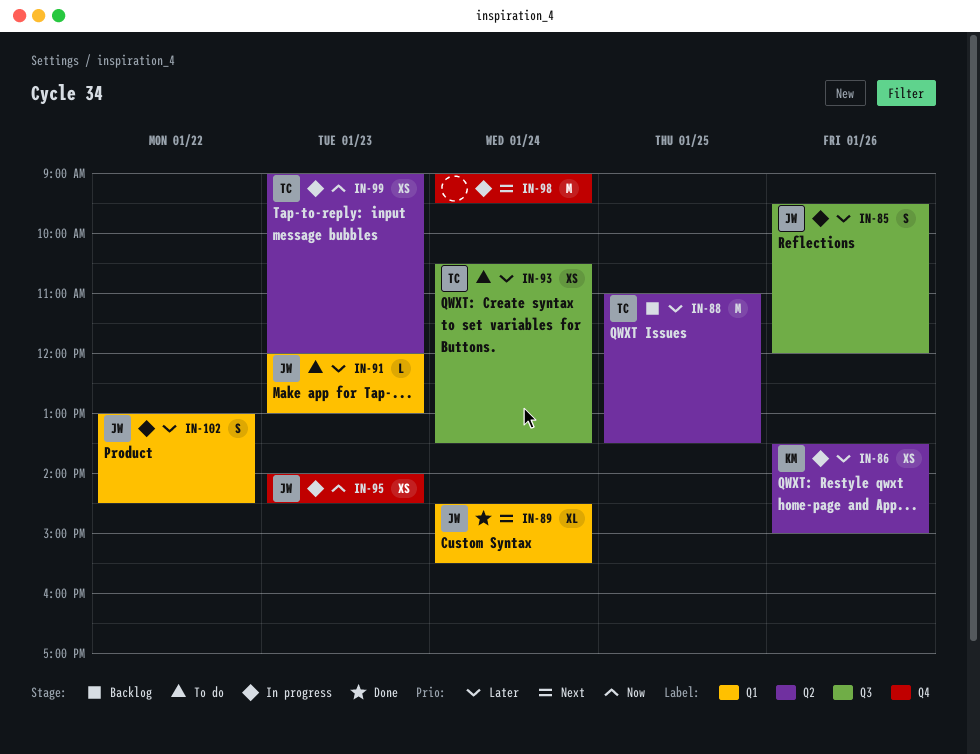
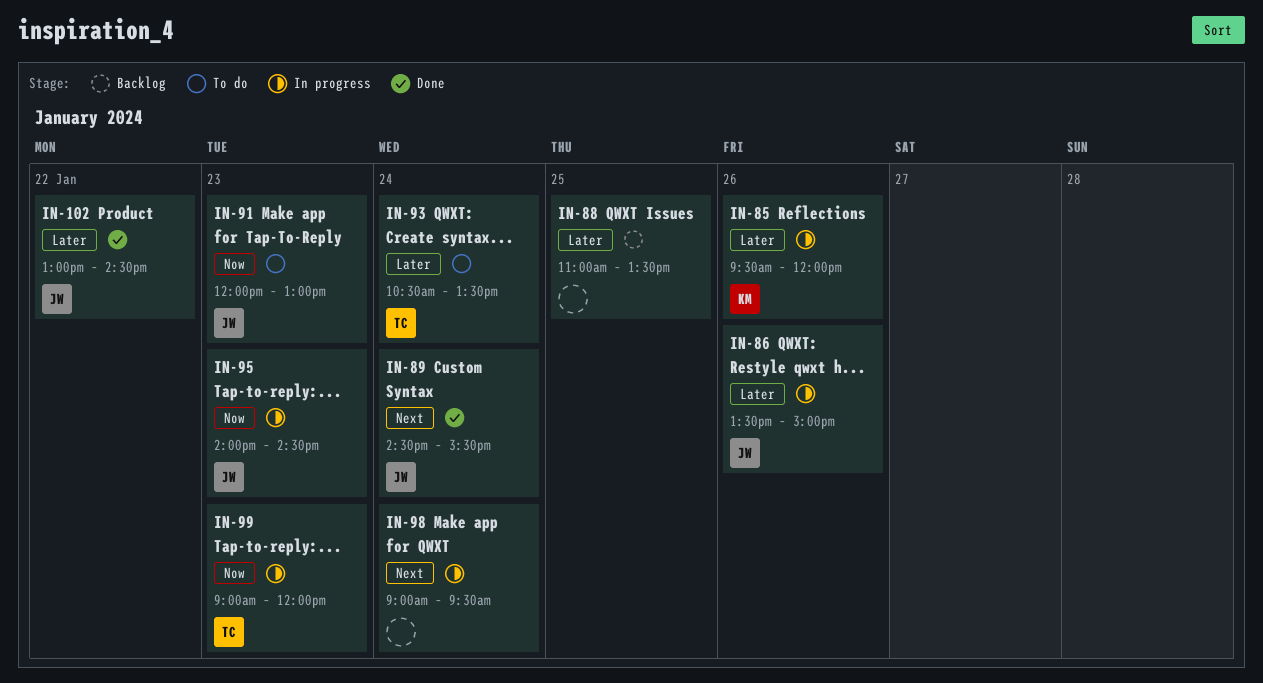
IN-85, owner: JW -> KM
IN-86, owner: KM -> JW
IN-88, owner: TC -> none
IN-91, priority: Later -> Now
IN-102, status: In progress -> Done

